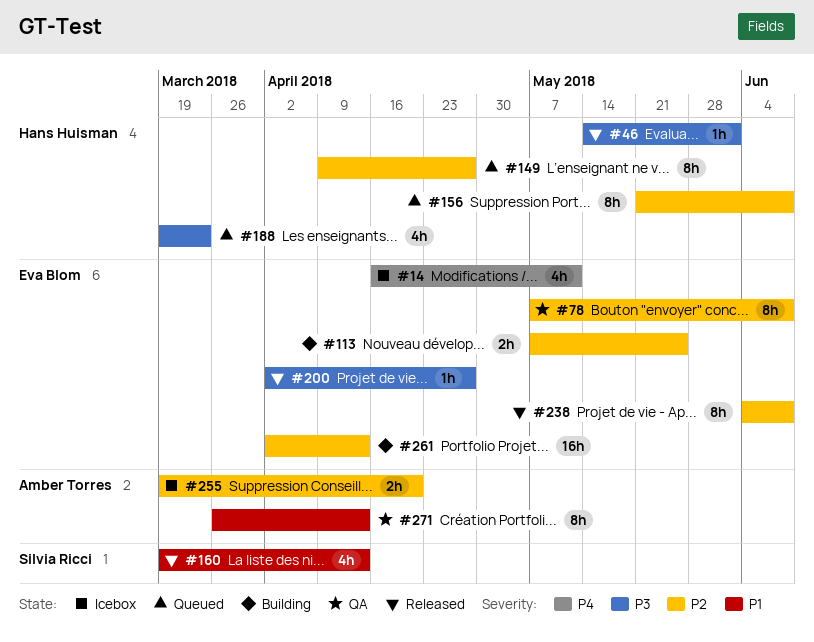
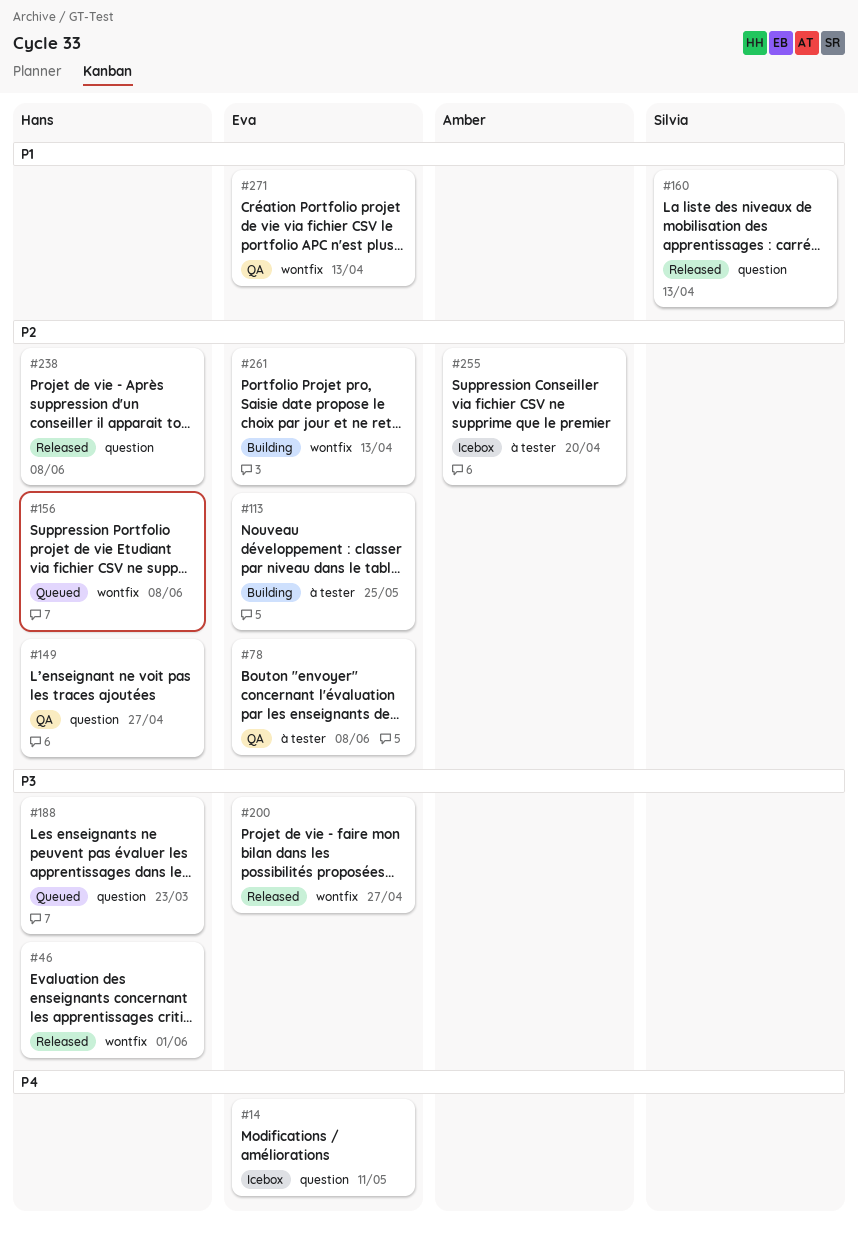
#149, status: Queued -> QA
#238, owner: Eva Blom -> Hans Huisman
#271, owner: Amber Torres -> Eva Blom

